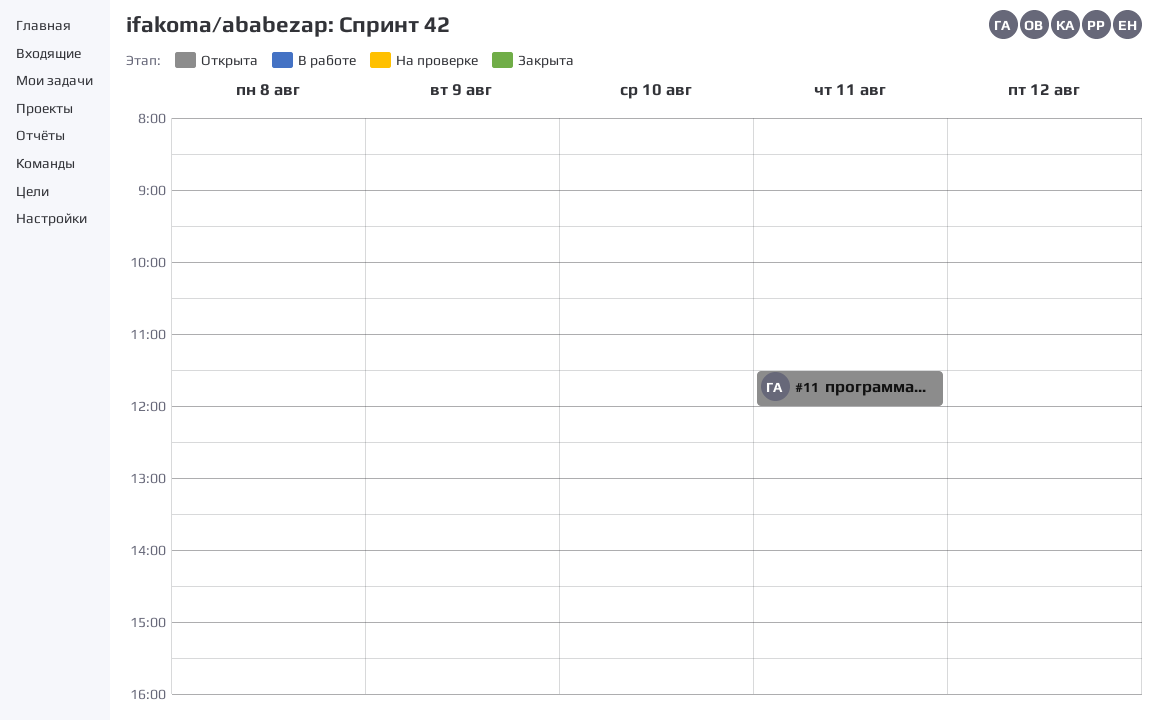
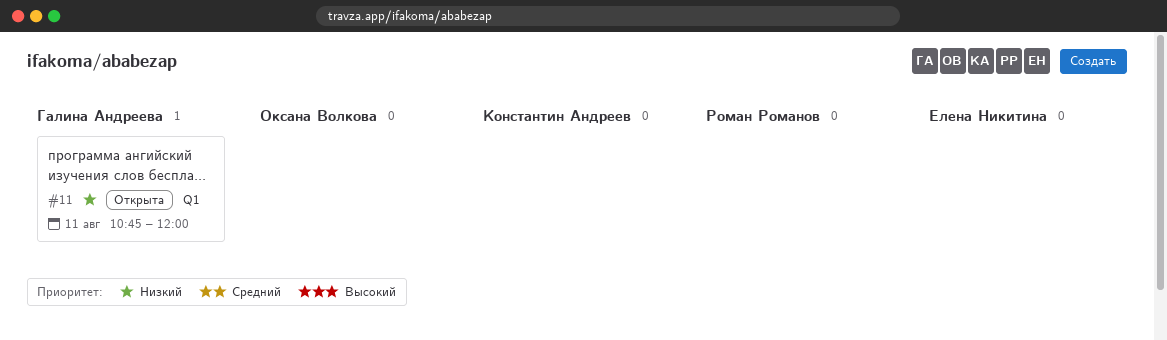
#11, begins: 11:30 -> 10:45

